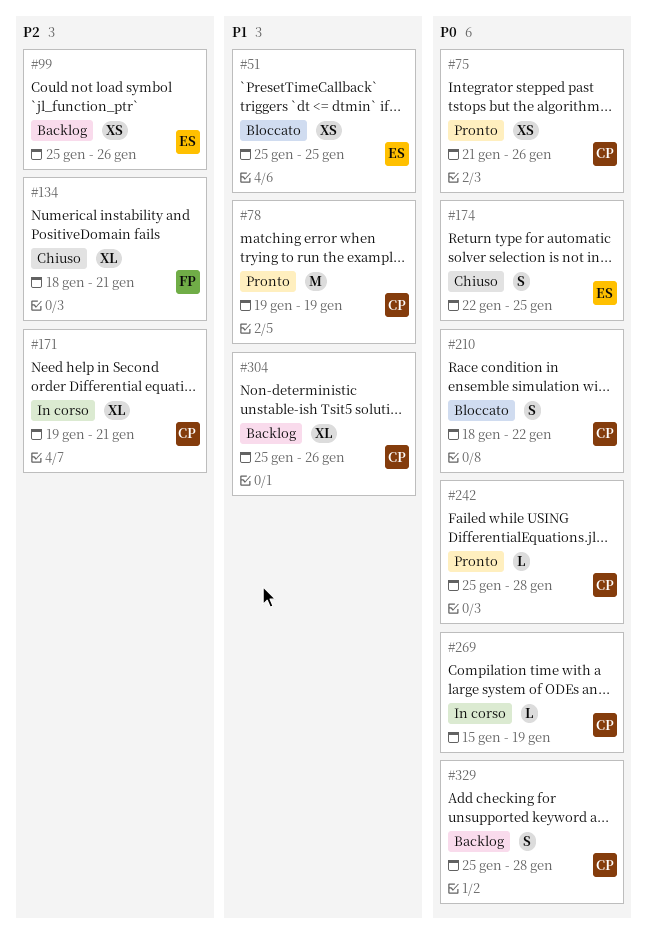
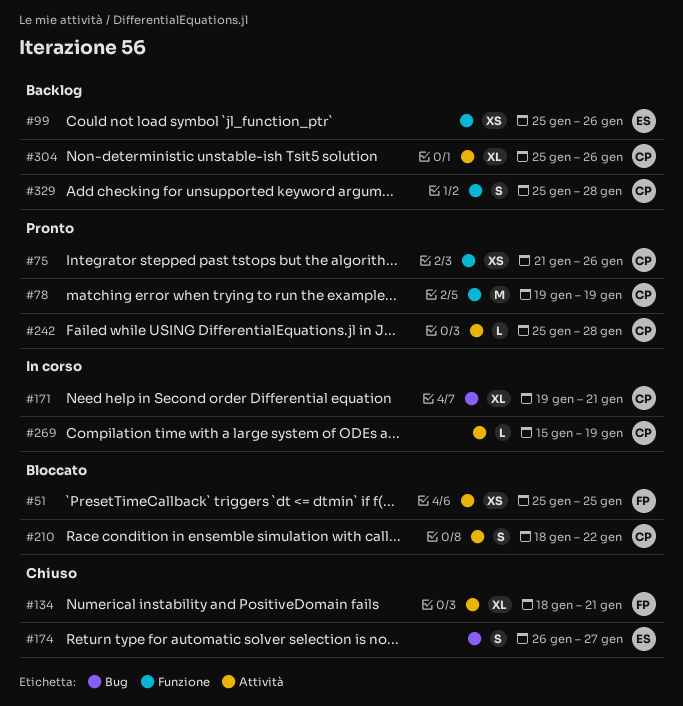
#51, owner: ES -> FP
#174, start: Jan 22 -> Jan 26
#174, due: Jan 25 -> Jan 27

